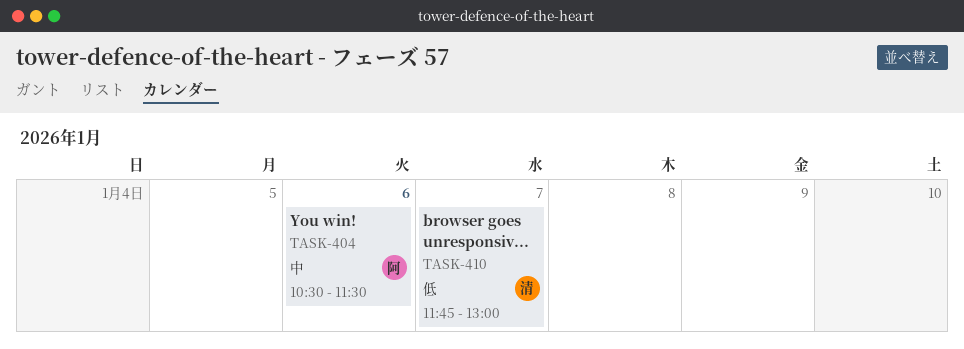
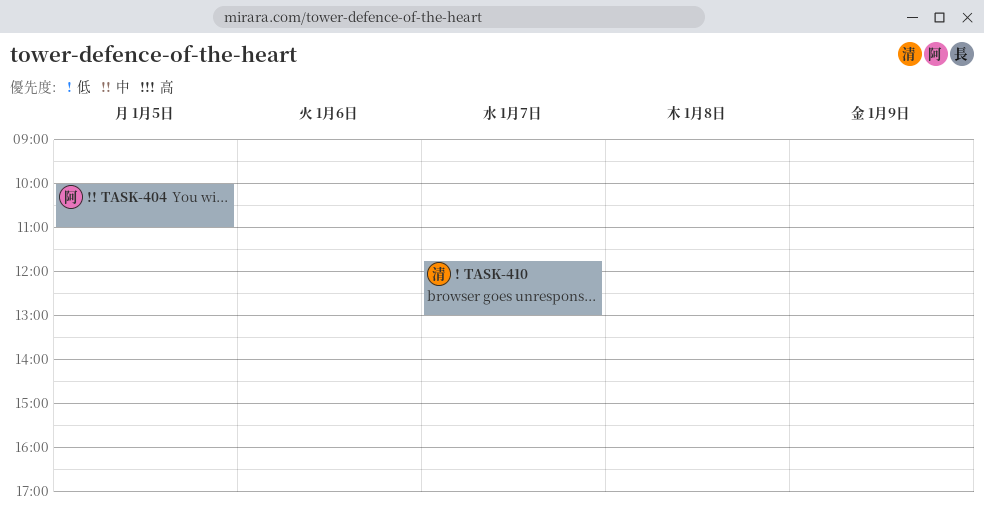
TASK-404, day: Jan 6 -> Jan 5
TASK-404, begins: 10:30 -> 10:00
TASK-404, ends: 11:30 -> 11:00

